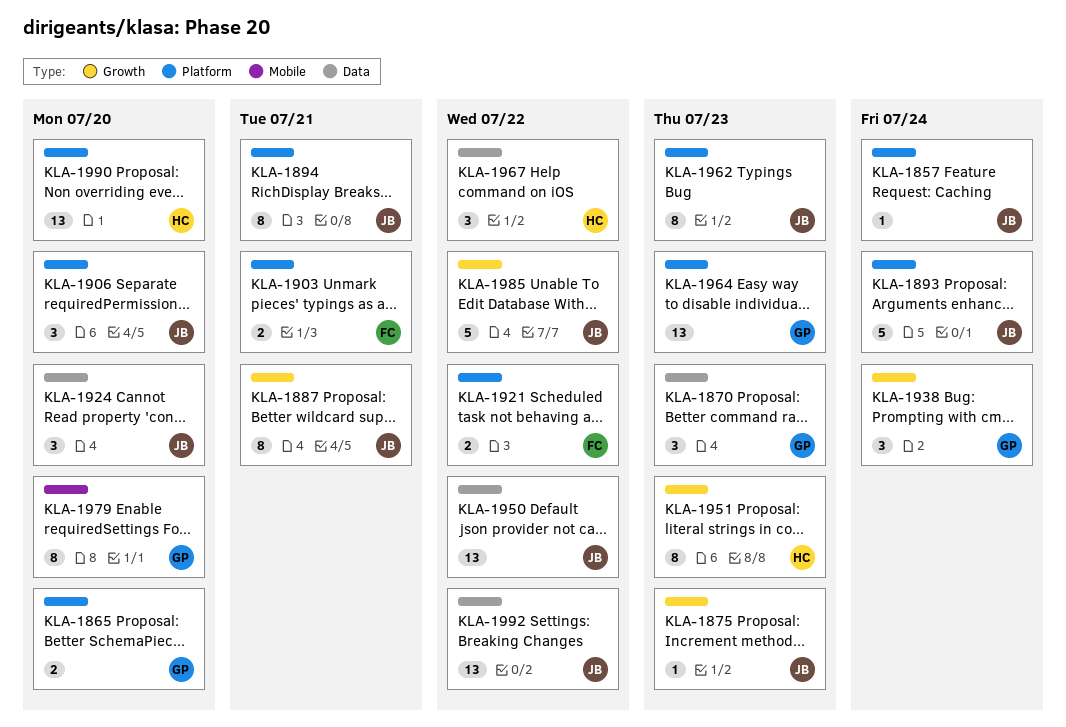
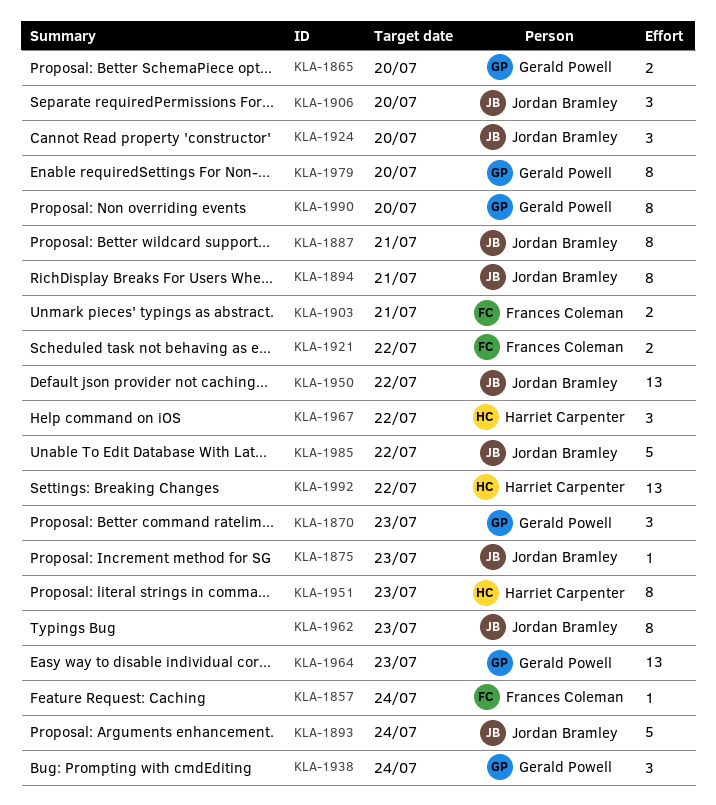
KLA-1857, owner: Jordan Bramley -> Frances Coleman
KLA-1990, owner: Harriet Carpenter -> Gerald Powell
KLA-1990, estimate: 13 -> 8
KLA-1992, owner: Jordan Bramley -> Harriet Carpenter

